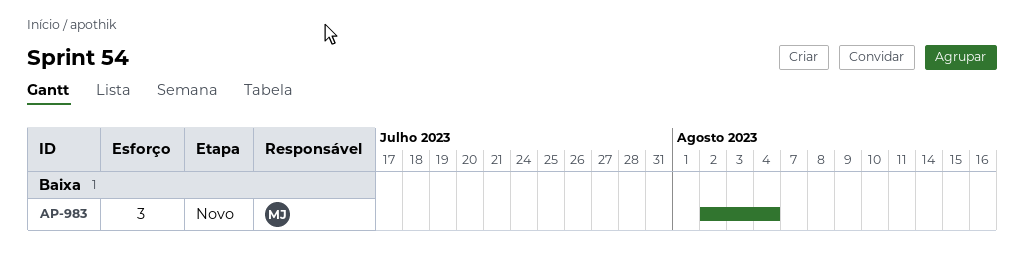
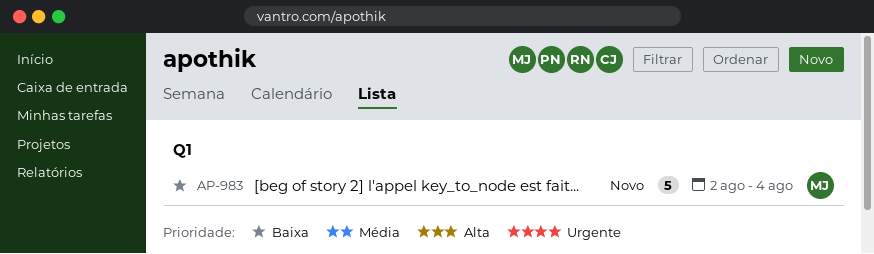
AP-983, estimate: 3 -> 5

